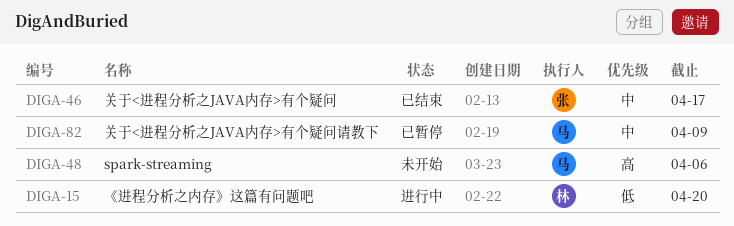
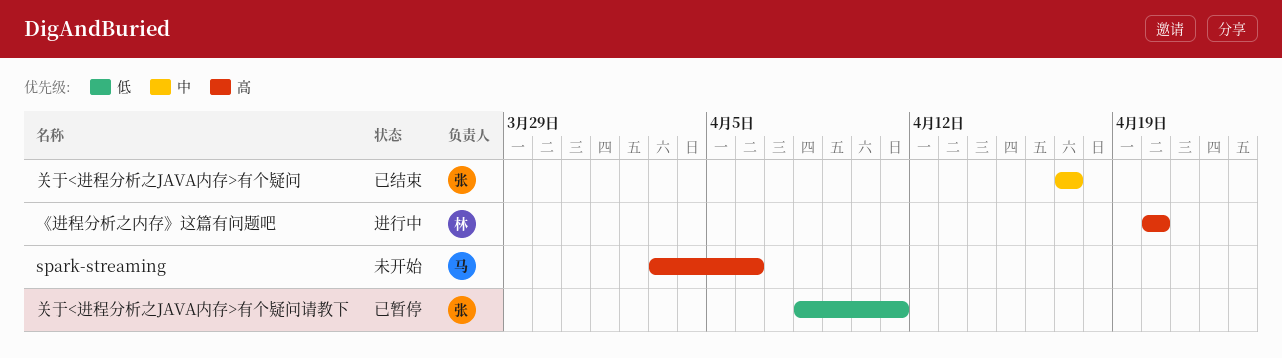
《进程分析之内存》这篇有问题吧, priority: 低 -> 高
关于<进程分析之JAVA内存>有个疑问请教下, owner: 马 -> 张
关于<进程分析之JAVA内存>有个疑问请教下, priority: 中 -> 低
关于<进程分析之JAVA内存>有个疑问请教下, due: Apr 9 -> Apr 11

